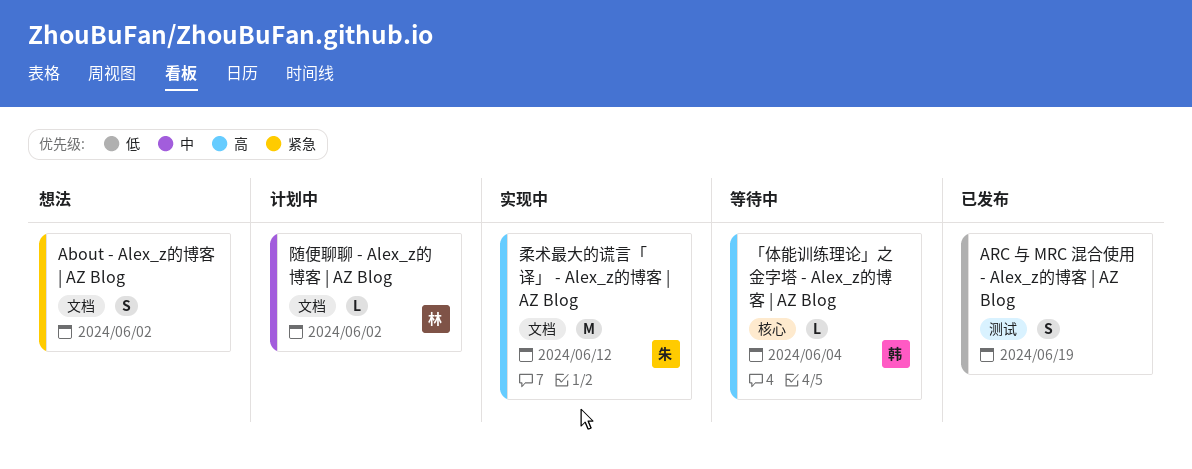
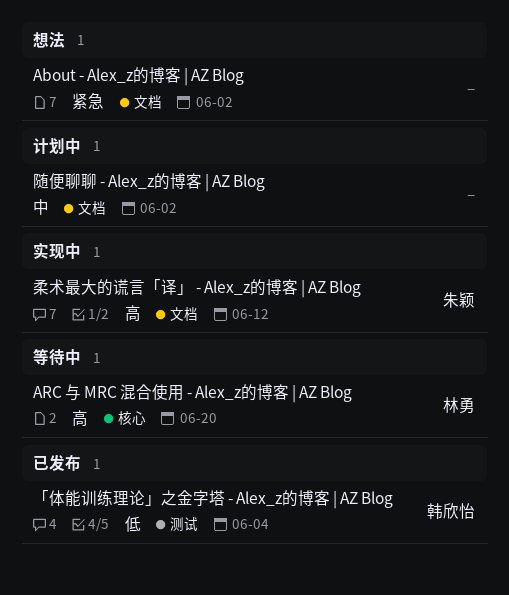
ARC 与 MRC 混合使用 - Alex_z的博客 | AZ Blog, status: 已发布 -> 等待中
ARC 与 MRC 混合使用 - Alex_z的博客 | AZ Blog, owner: none -> 林勇
ARC 与 MRC 混合使用 - Alex_z的博客 | AZ Blog, priority: 低 -> 高
ARC 与 MRC 混合使用 - Alex_z的博客 | AZ Blog, label: 测试 -> 核心
ARC 与 MRC 混合使用 - Alex_z的博客 | AZ Blog, due: Jun 19 -> Jun 20
「体能训练理论」之金字塔 - Alex_z的博客 | AZ Blog, status: 等待中 -> 已发布
「体能训练理论」之金字塔 - Alex_z的博客 | AZ Blog, priority: 高 -> 低
「体能训练理论」之金字塔 - Alex_z的博客 | AZ Blog, label: 核心 -> 测试
随便聊聊 - Alex_z的博客 | AZ Blog, owner: 林勇 -> none

